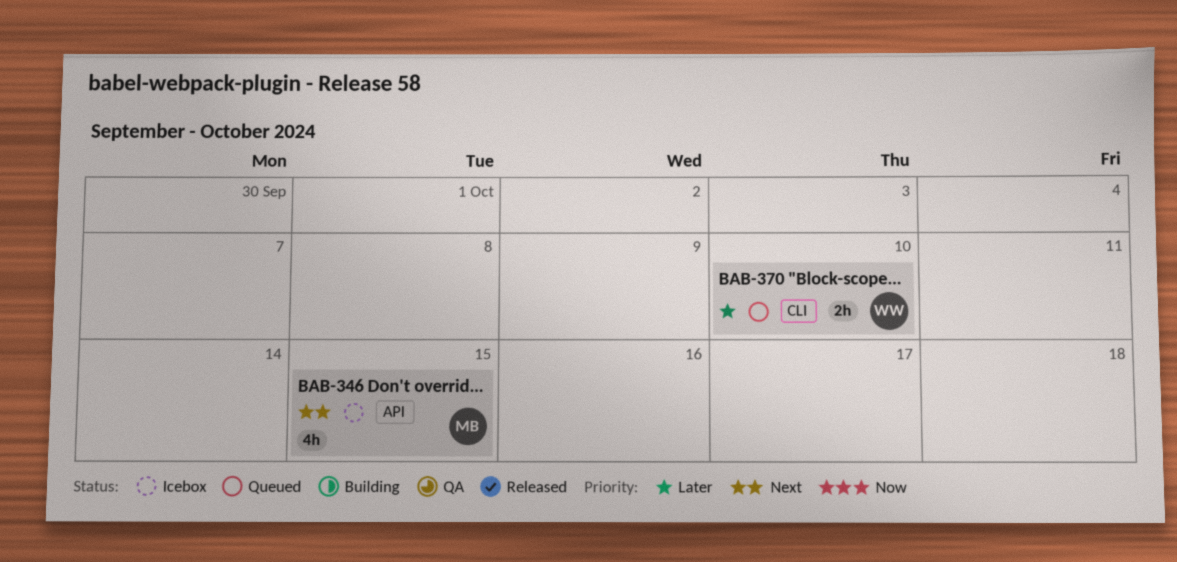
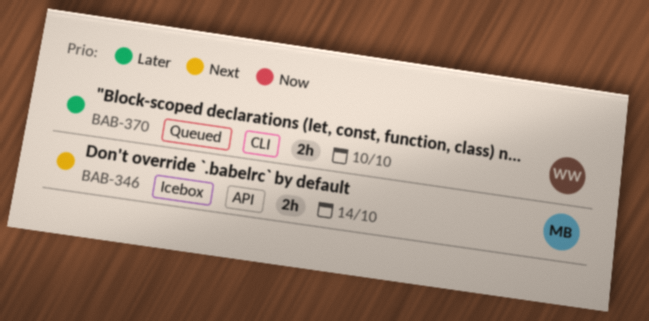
BAB-346, estimate: 4h -> 2h
BAB-346, due: Oct 15 -> Oct 14

